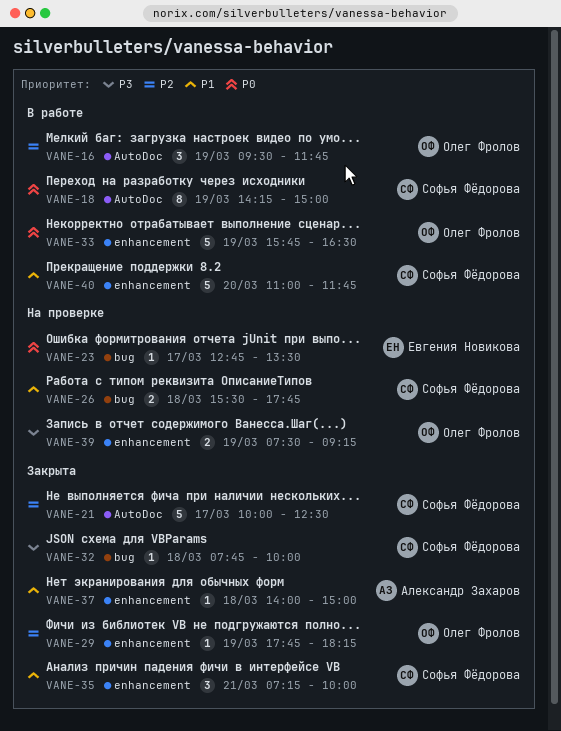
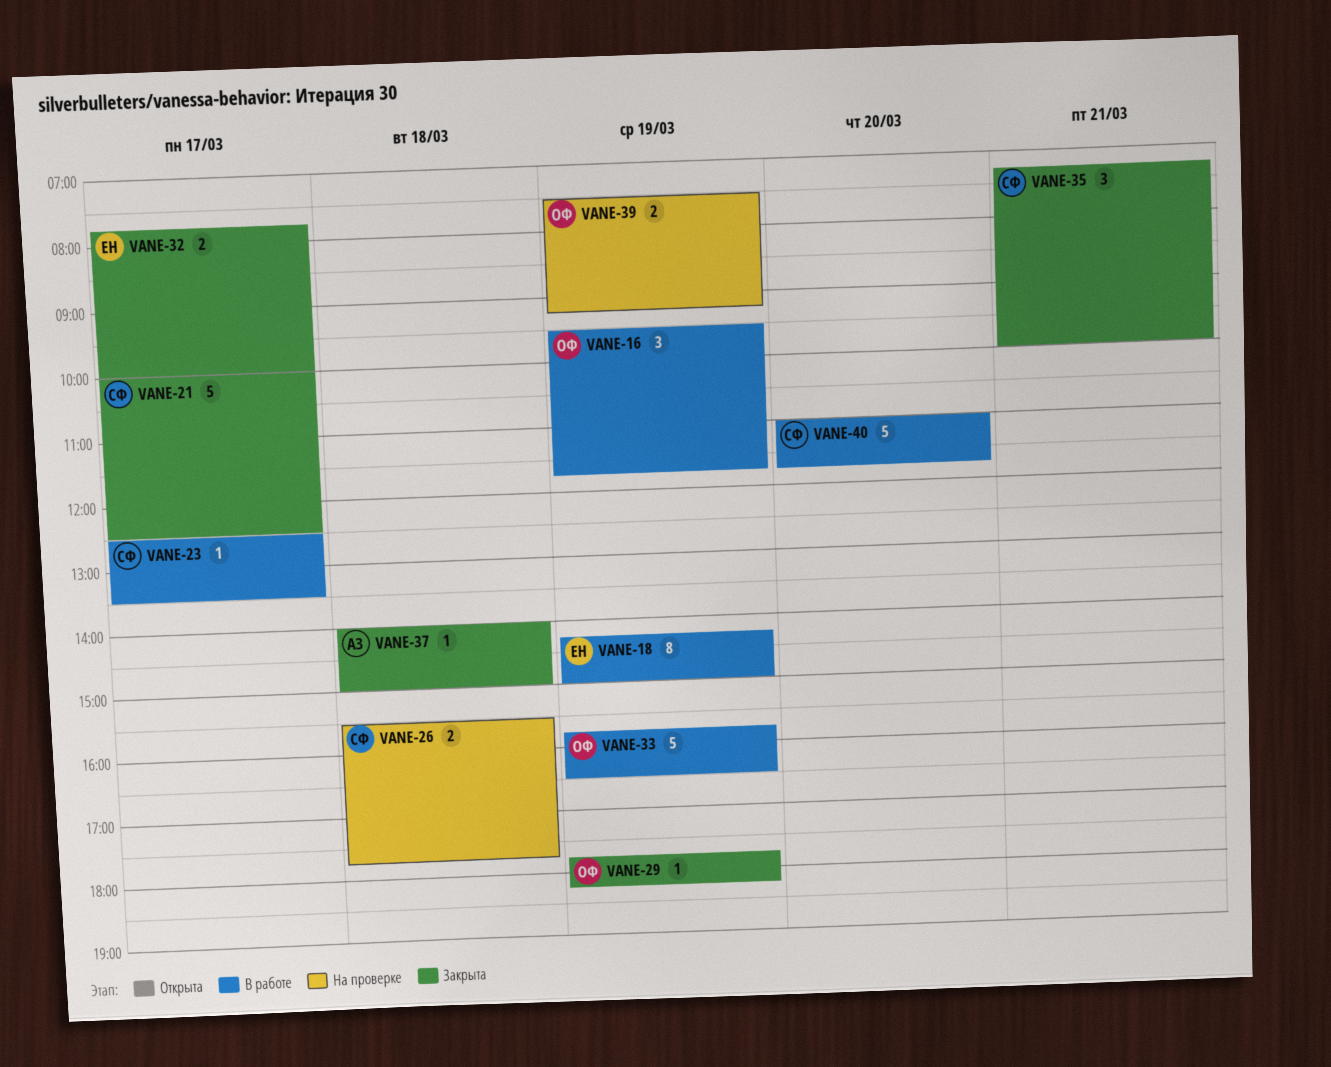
VANE-18, owner: Софья Фёдорова -> Евгения Новикова
VANE-23, status: На проверке -> В работе
VANE-23, owner: Евгения Новикова -> Софья Фёдорова
VANE-23, begins: 12:45 -> 12:30
VANE-32, owner: Софья Фёдорова -> Евгения Новикова
VANE-32, estimate: 1 -> 2
VANE-32, day: Mar 18 -> Mar 17

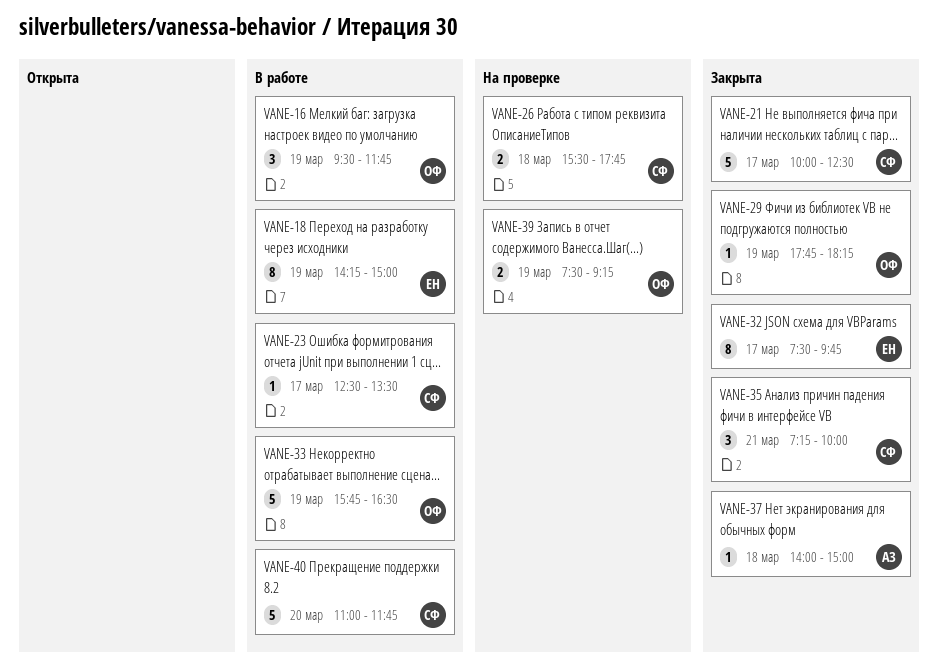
VANE-32, estimate: 2 -> 8
VANE-32, begins: 07:45 -> 07:30
VANE-32, ends: 10:00 -> 09:45

